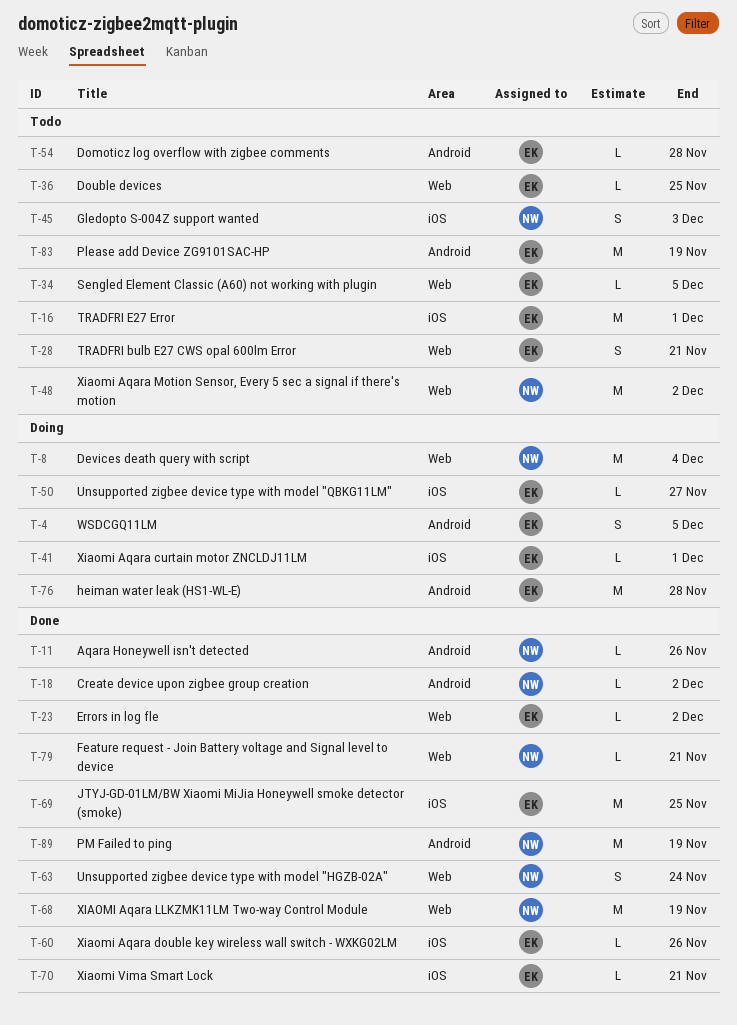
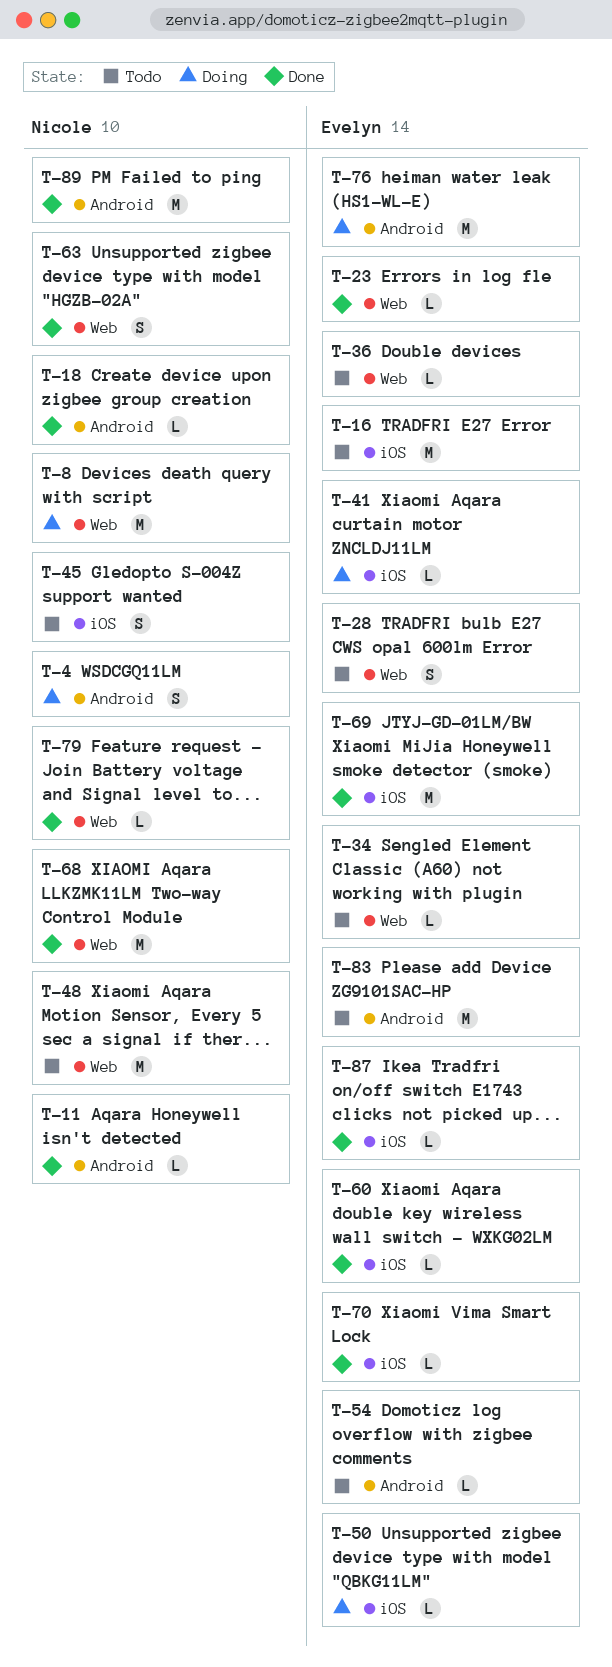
T-4, owner: Evelyn -> Nicole
T-87: none -> present

